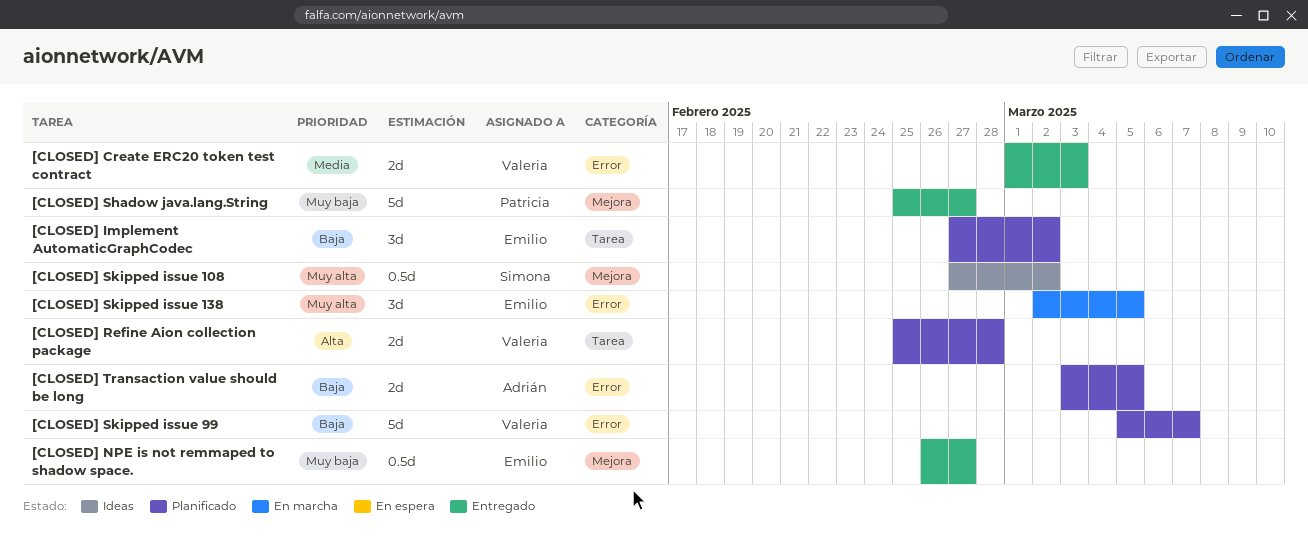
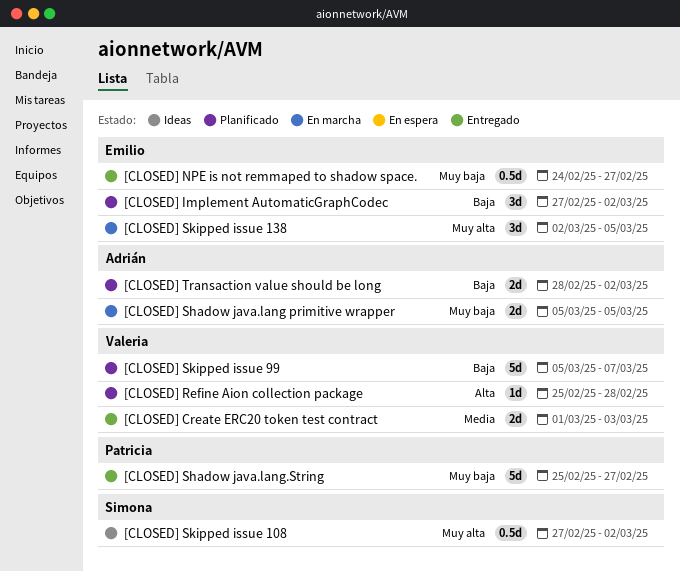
[CLOSED] NPE is not remmaped to shadow space., start: Feb 26 -> Feb 24
[CLOSED] Refine Aion collection package, estimate: 2d -> 1d
[CLOSED] Shadow java.lang primitive wrapper: none -> present
[CLOSED] Transaction value should be long, start: Mar 3 -> Feb 28
[CLOSED] Transaction value should be long, due: Mar 5 -> Mar 2

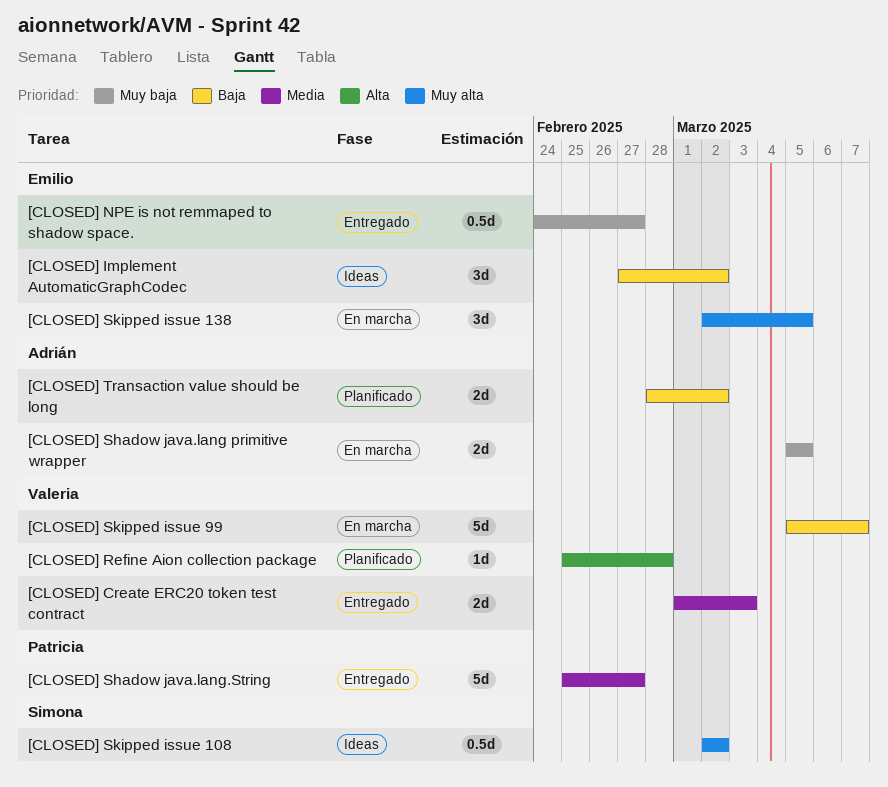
[CLOSED] Implement AutomaticGraphCodec, status: Planificado -> Ideas
[CLOSED] Shadow java.lang.String, priority: Muy baja -> Media
[CLOSED] Skipped issue 108, start: Feb 27 -> Mar 2
[CLOSED] Skipped issue 99, status: Planificado -> En marcha

